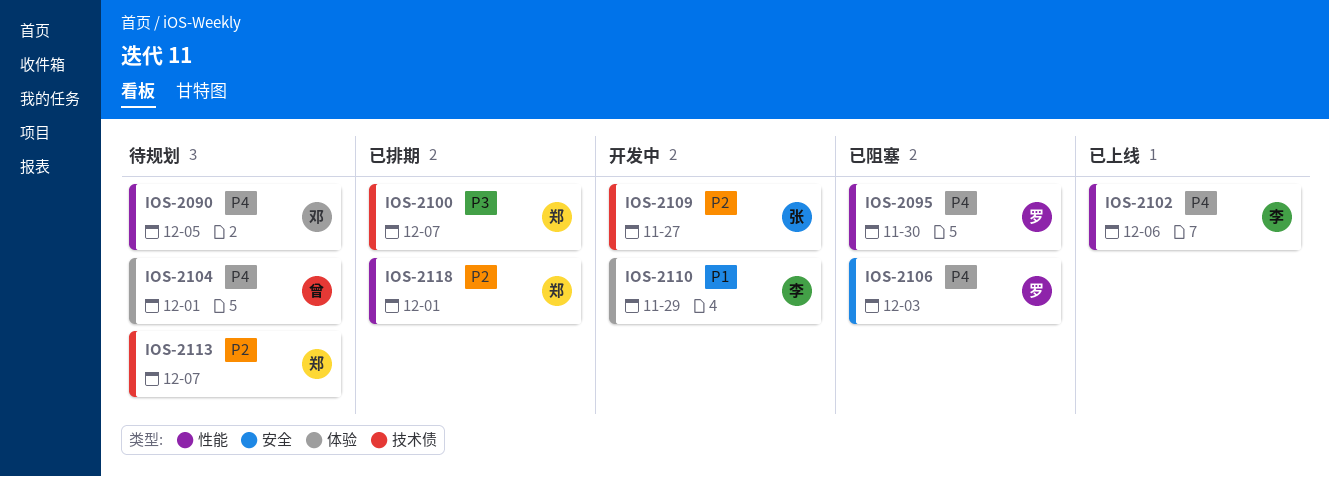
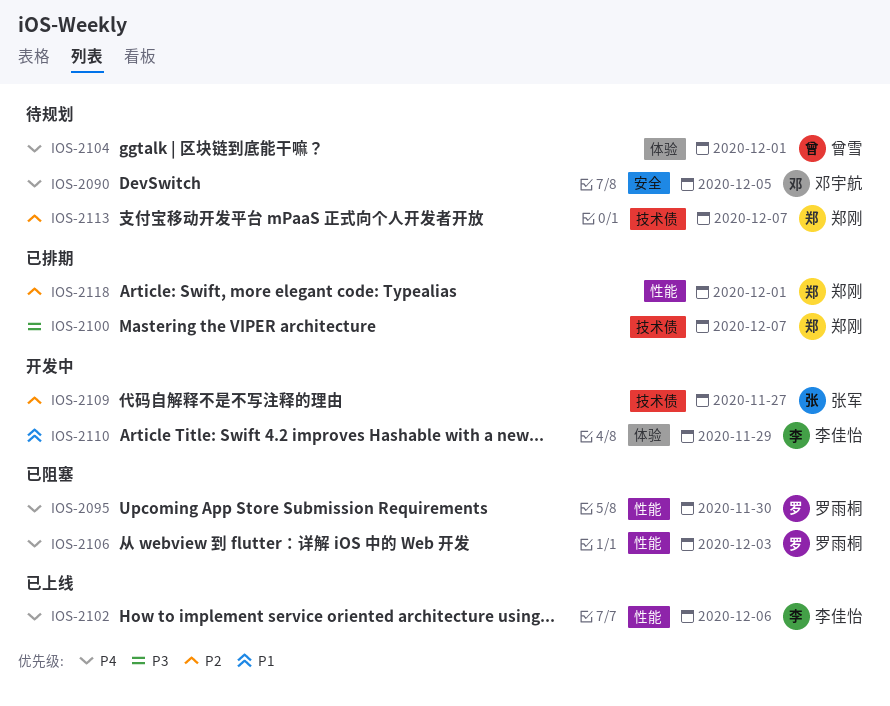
IOS-2090, label: 性能 -> 安全
IOS-2106, label: 安全 -> 性能

